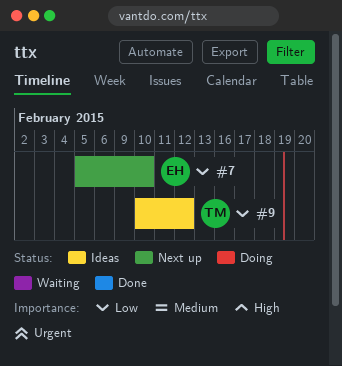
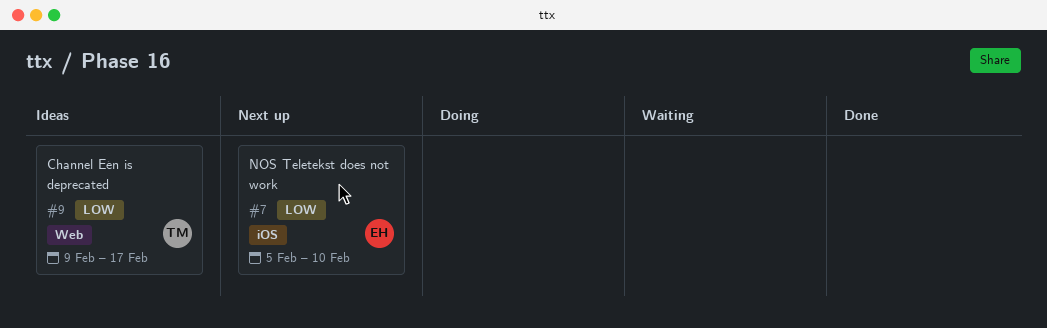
#9, start: Feb 10 -> Feb 9
#9, due: Feb 12 -> Feb 17

